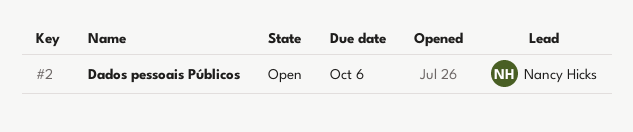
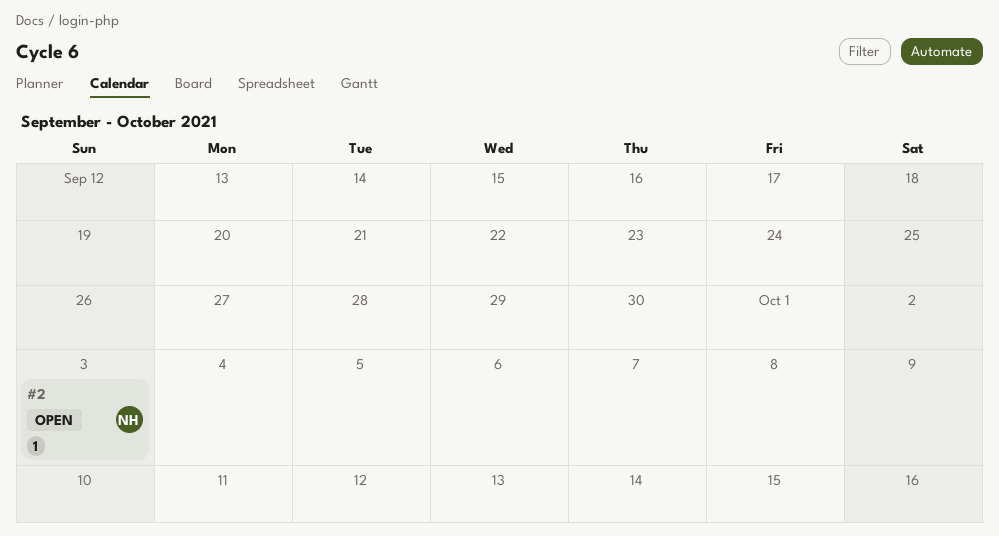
#2, due: Oct 6 -> Oct 3

